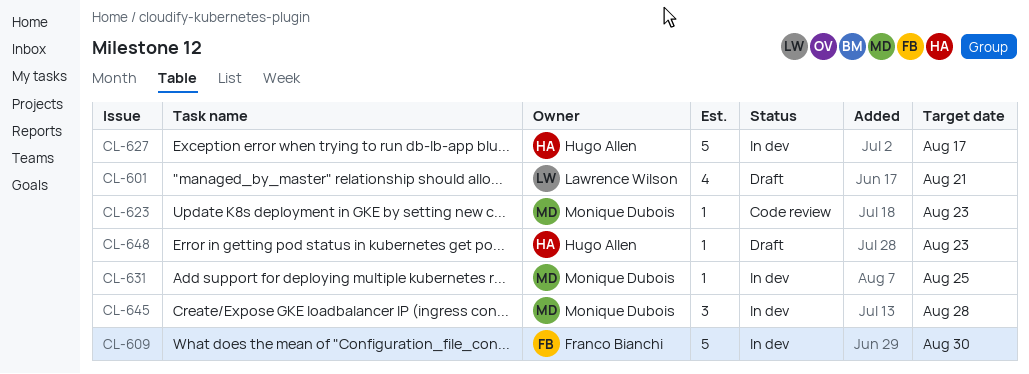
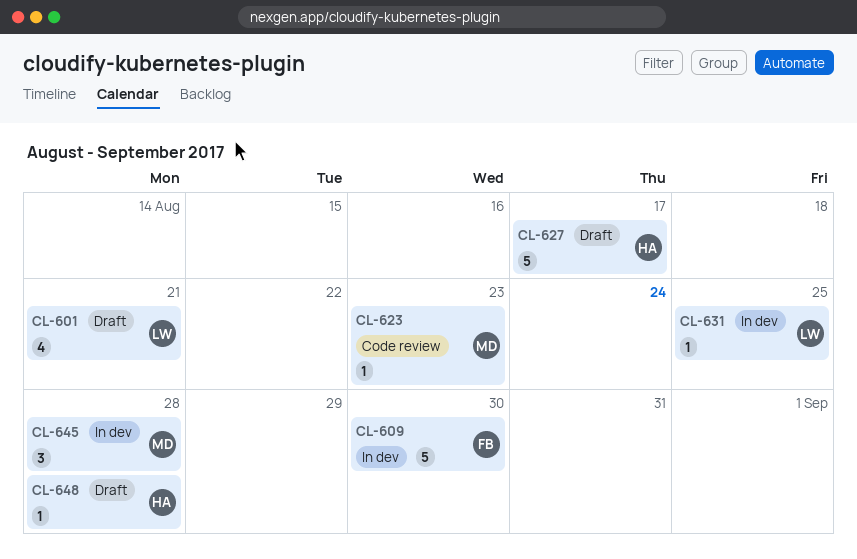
CL-627, status: In dev -> Draft
CL-631, owner: Monique Dubois -> Lawrence Wilson
CL-648, due: Aug 23 -> Aug 28

